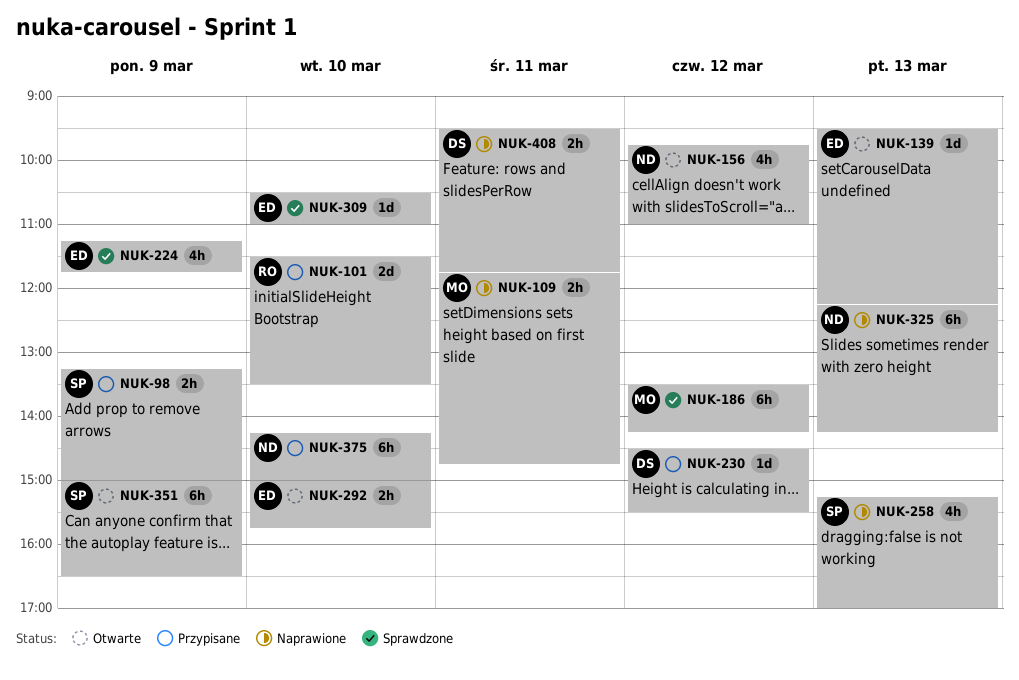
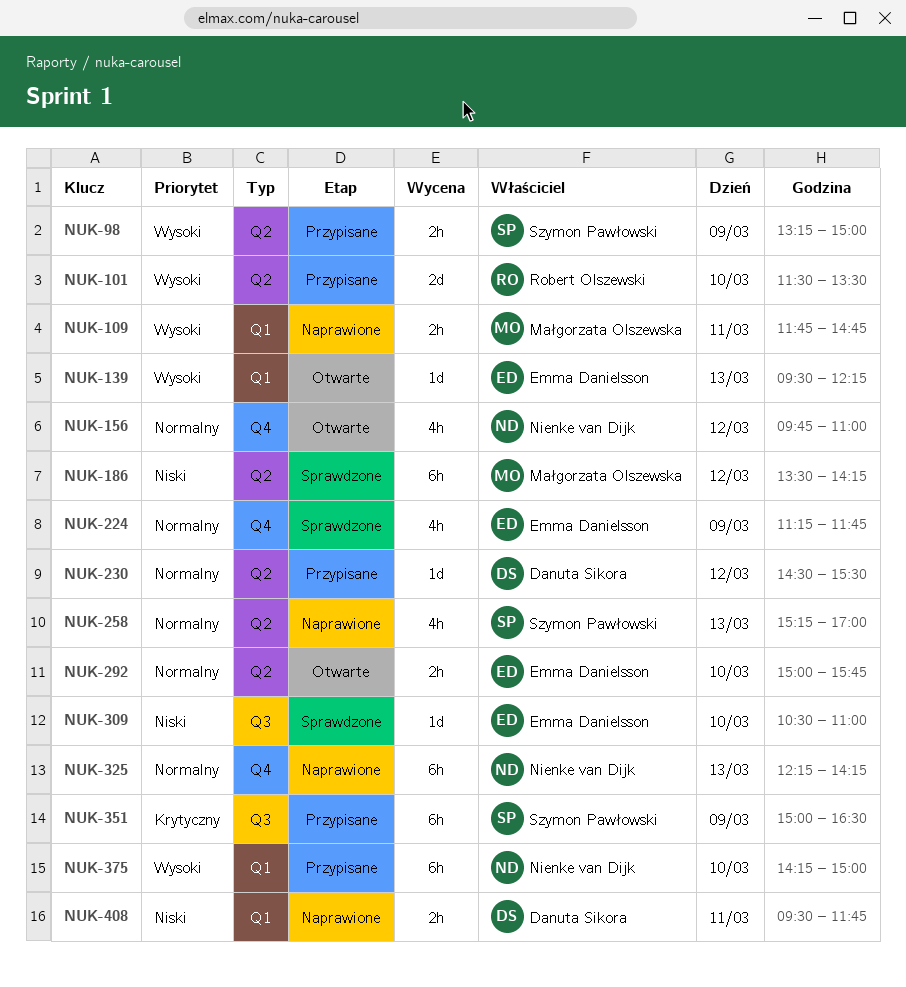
NUK-351, status: Otwarte -> Przypisane

